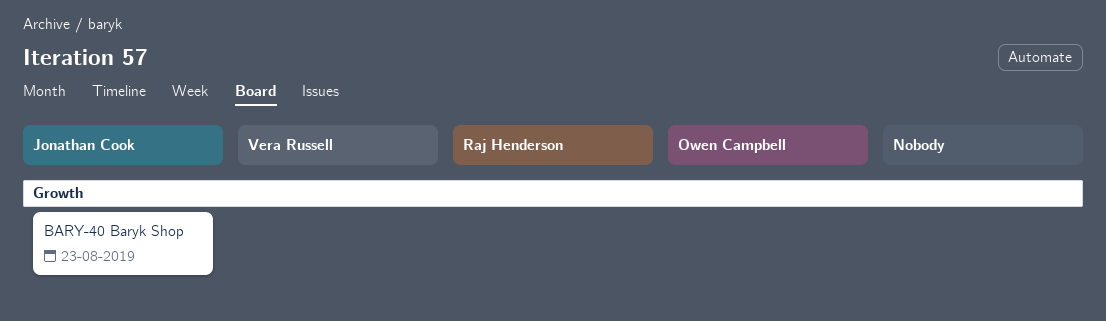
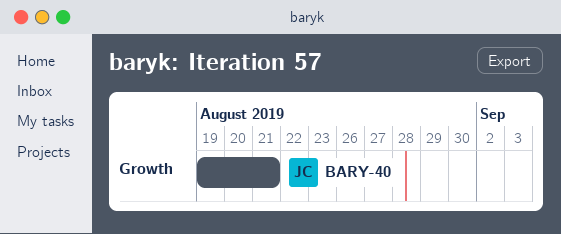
BARY-40, due: Aug 23 -> Aug 21

